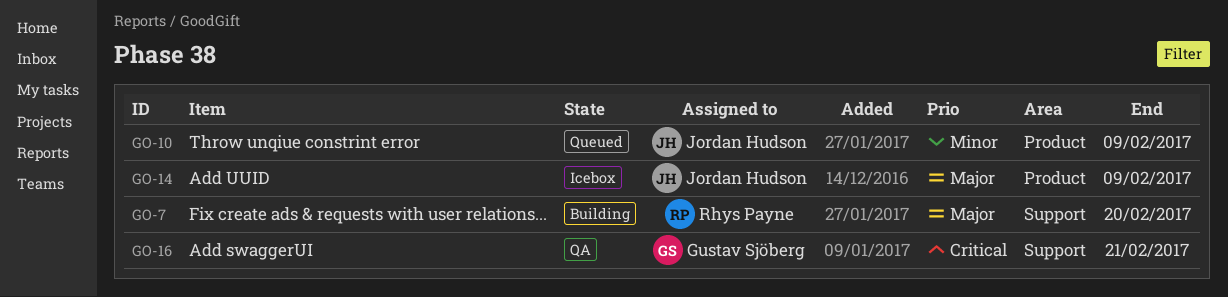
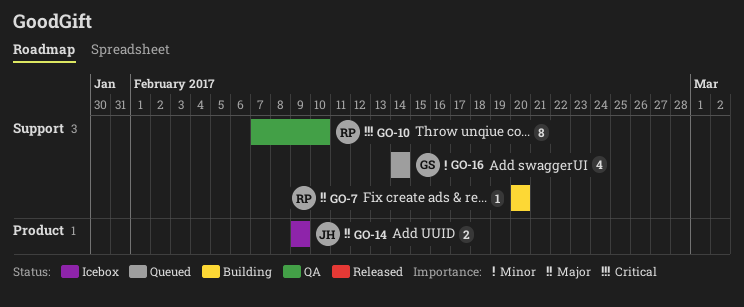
GO-10, status: Queued -> QA
GO-10, owner: Jordan Hudson -> Rhys Payne
GO-10, priority: Minor -> Critical
GO-10, label: Product -> Support
GO-10, due: Feb 9 -> Feb 10
GO-16, status: QA -> Queued
GO-16, priority: Critical -> Minor
GO-16, due: Feb 21 -> Feb 14

